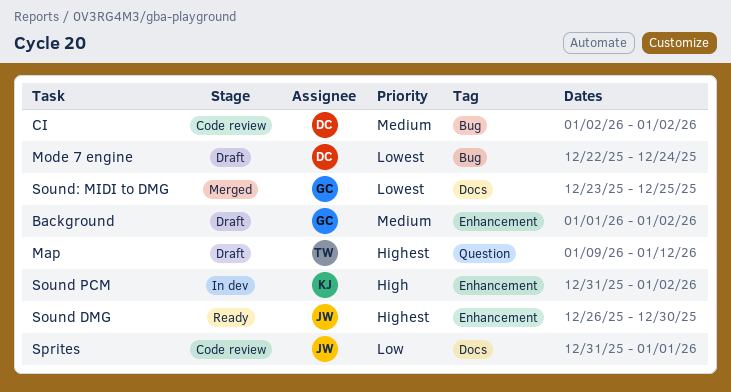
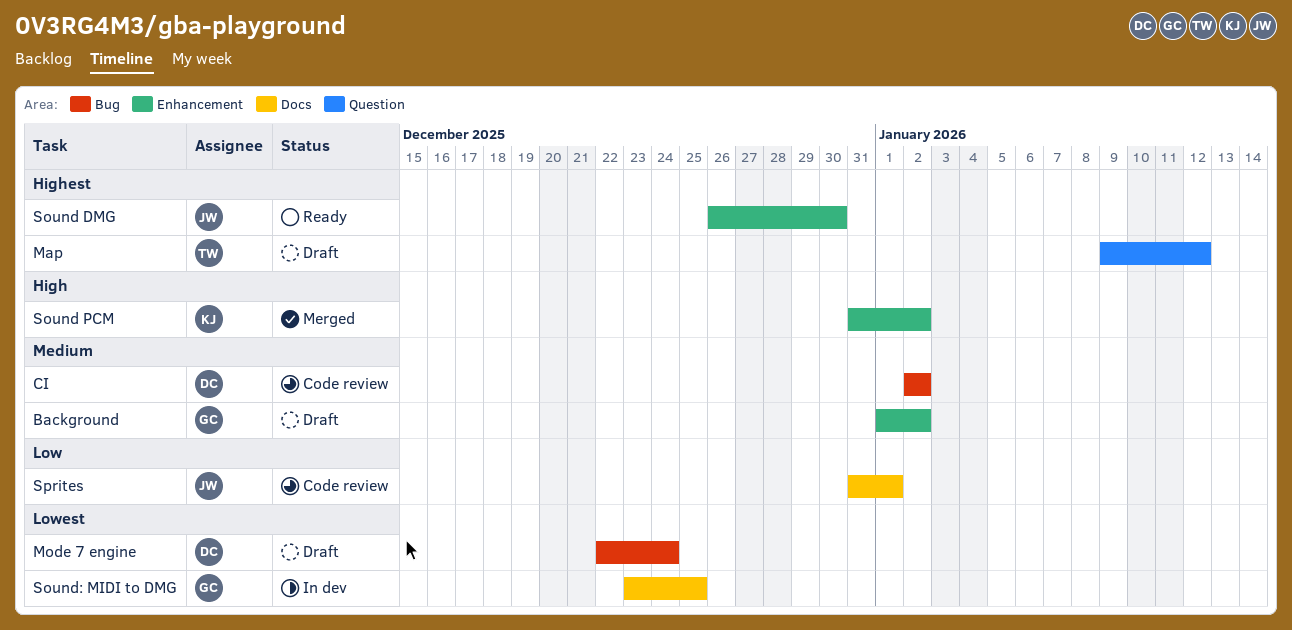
Sound PCM, status: In dev -> Merged
Sound: MIDI to DMG, status: Merged -> In dev

